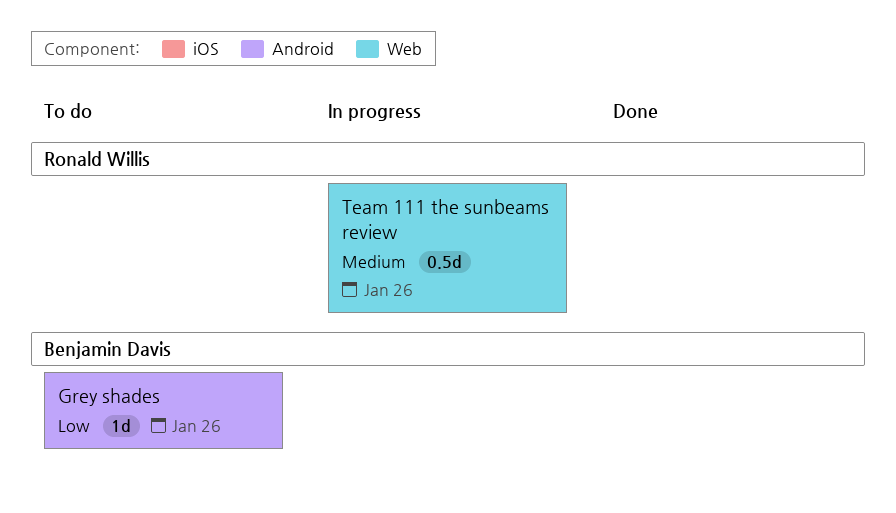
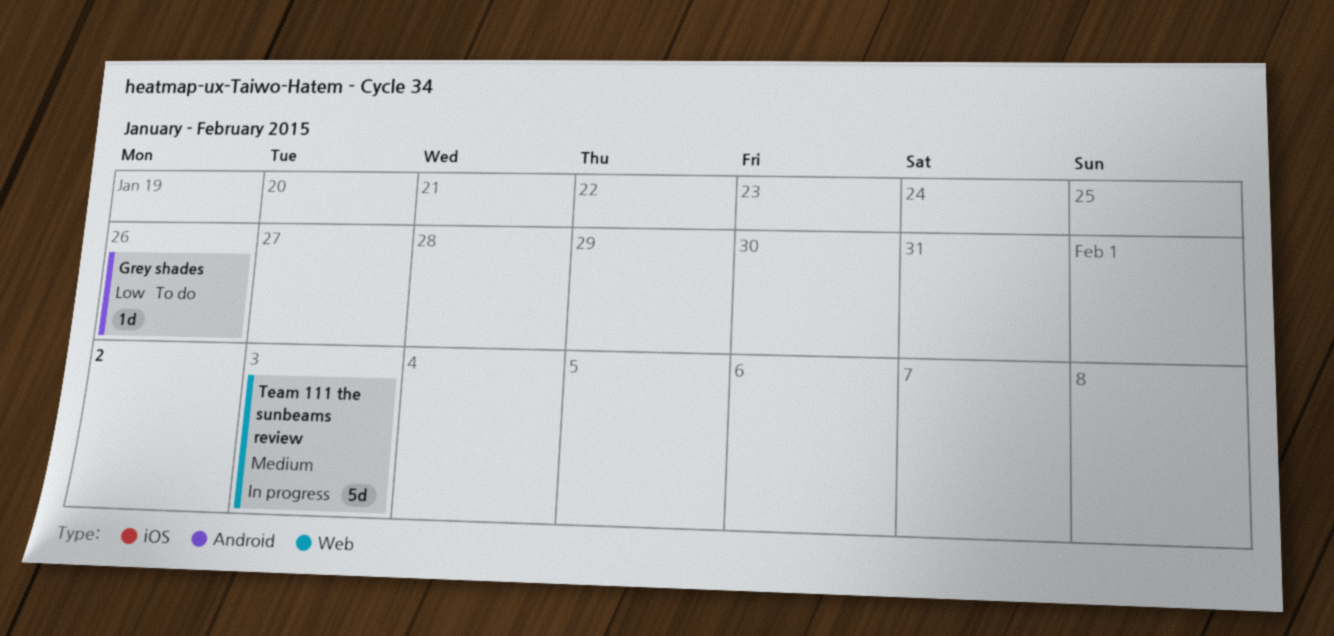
Team 111 the sunbeams review, estimate: 0.5d -> 5d
Team 111 the sunbeams review, due: Jan 26 -> Feb 3

